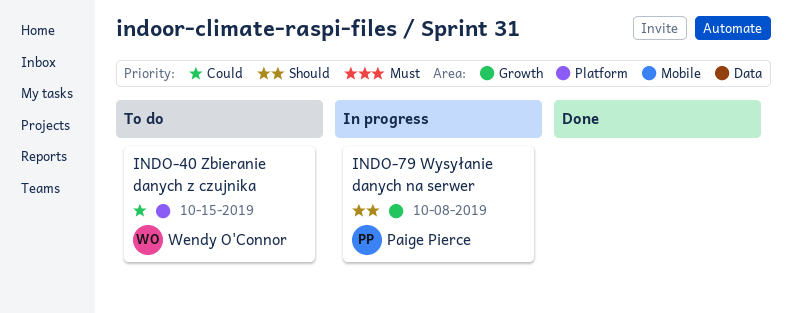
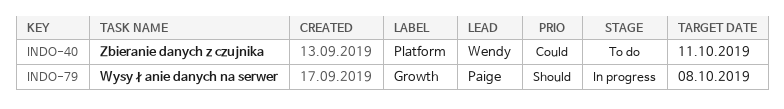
INDO-40, due: Oct 15 -> Oct 11

